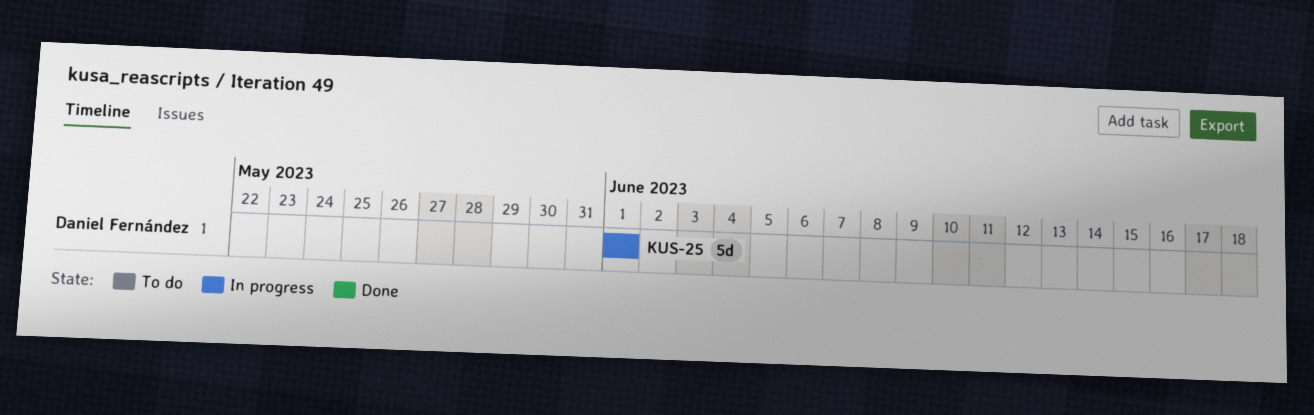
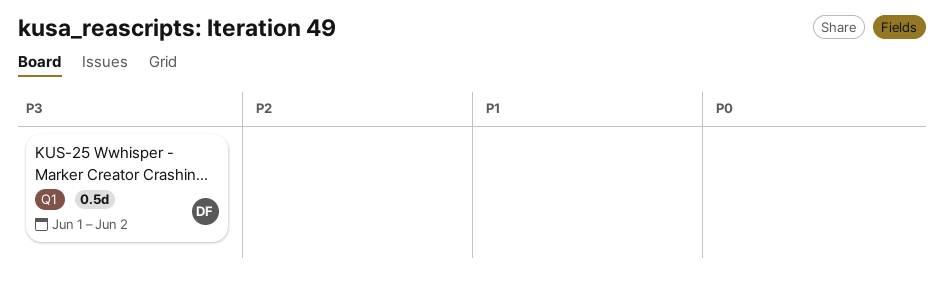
KUS-25, estimate: 5d -> 0.5d
KUS-25, due: Jun 1 -> Jun 2

